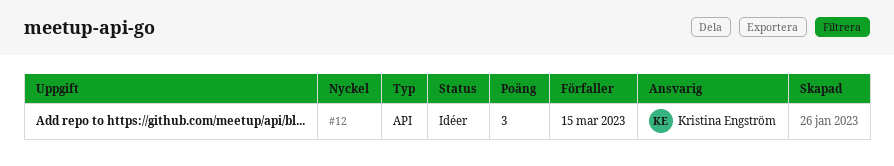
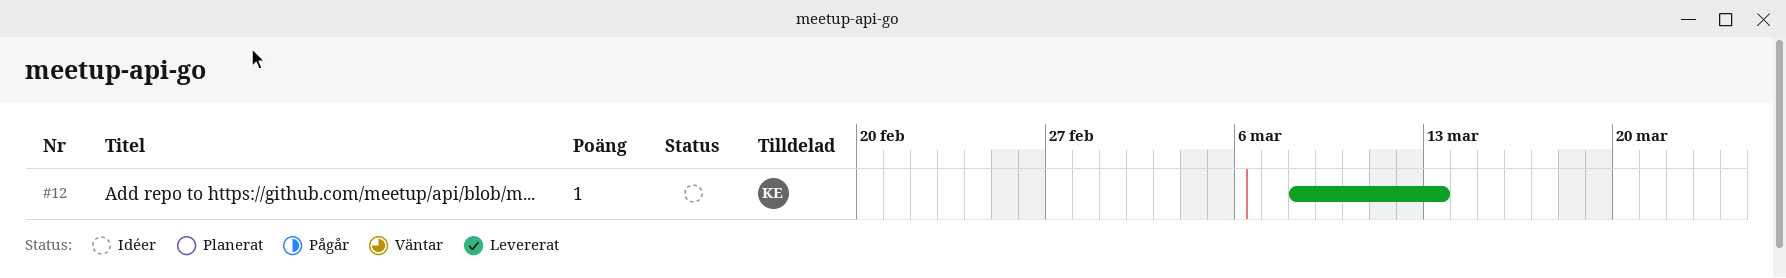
#12, estimate: 3 -> 1
#12, due: Mar 15 -> Mar 13

